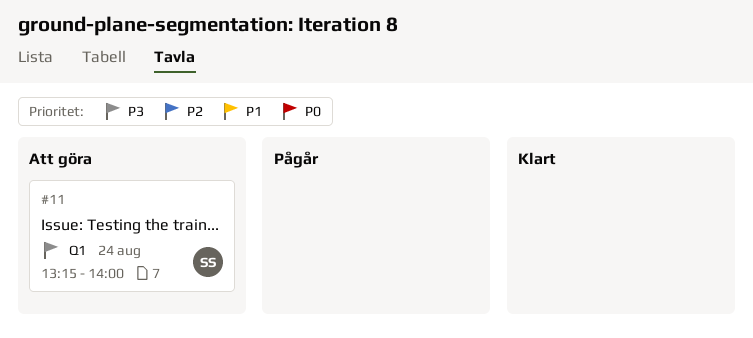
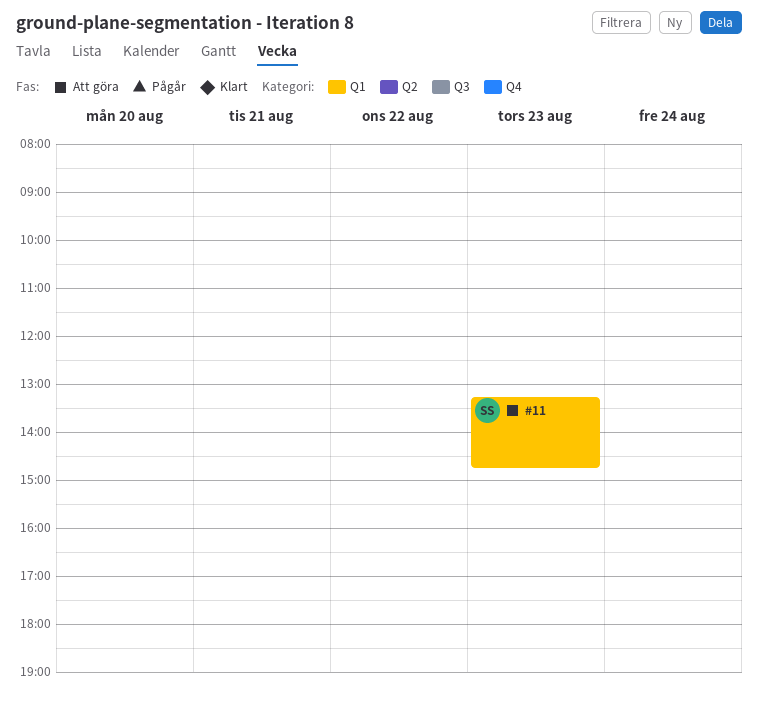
#11, day: Aug 24 -> Aug 23
#11, ends: 14:00 -> 14:45

